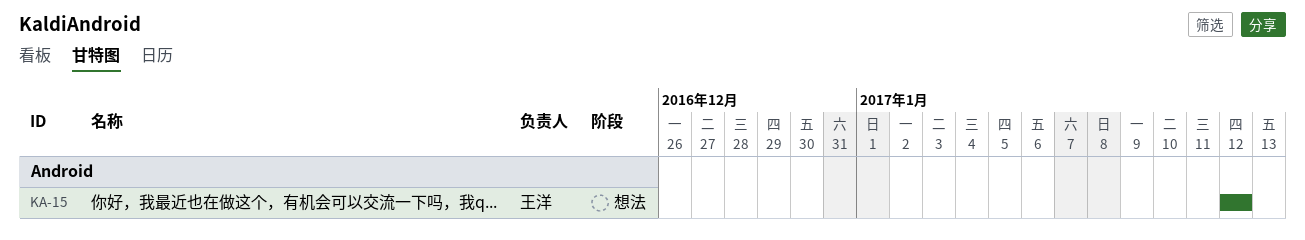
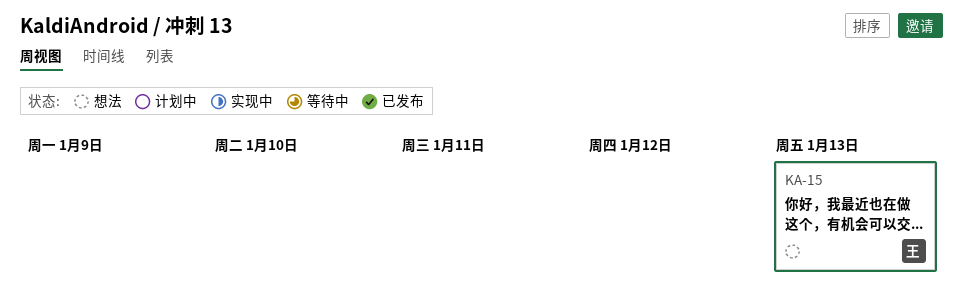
KA-15, due: Jan 12 -> Jan 13

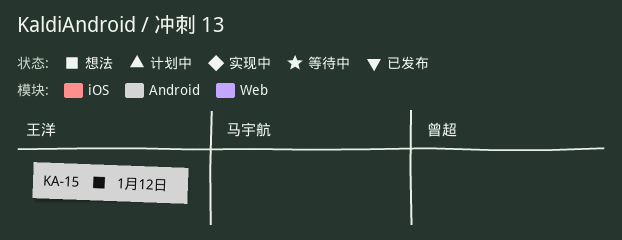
KA-15, due: Jan 13 -> Jan 12

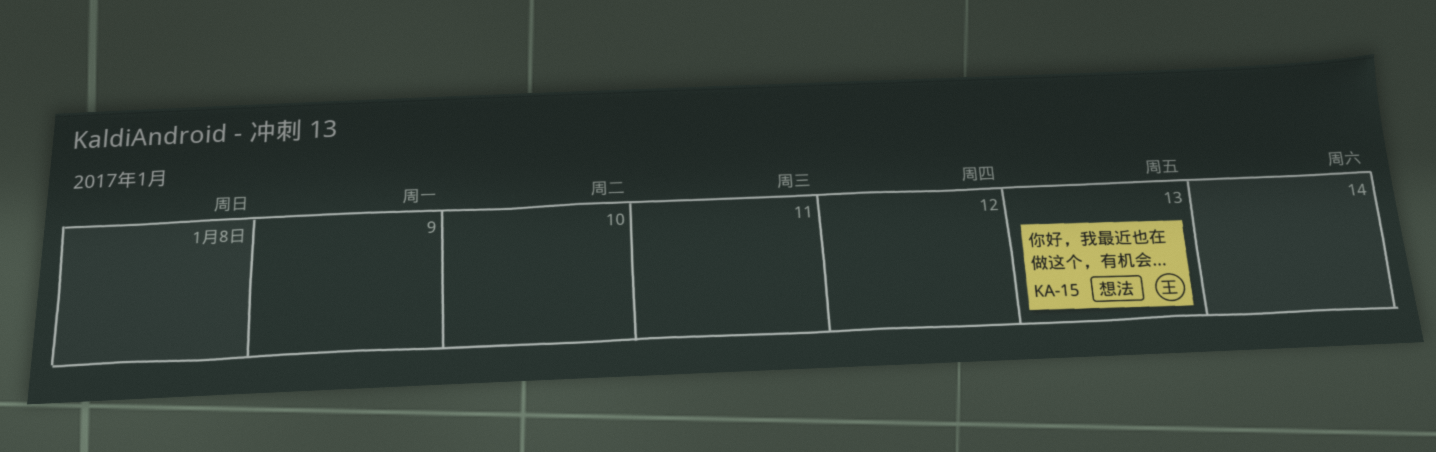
KA-15, due: Jan 12 -> Jan 13

